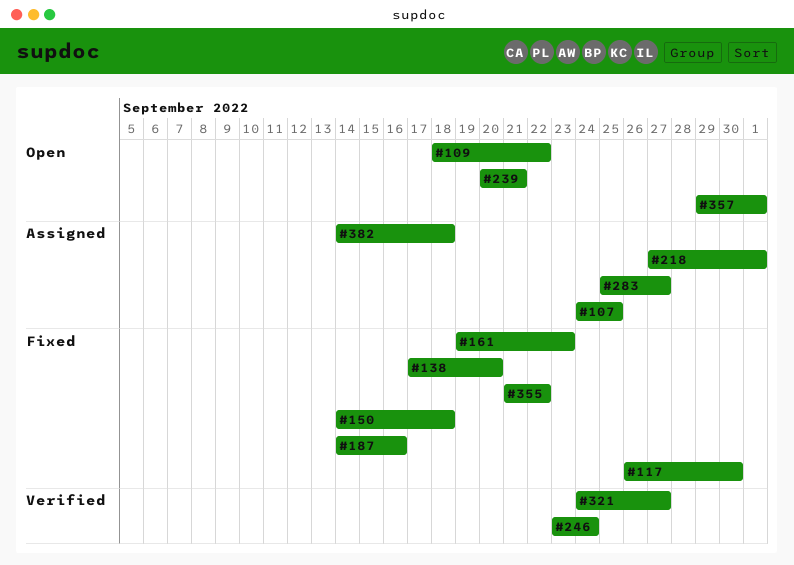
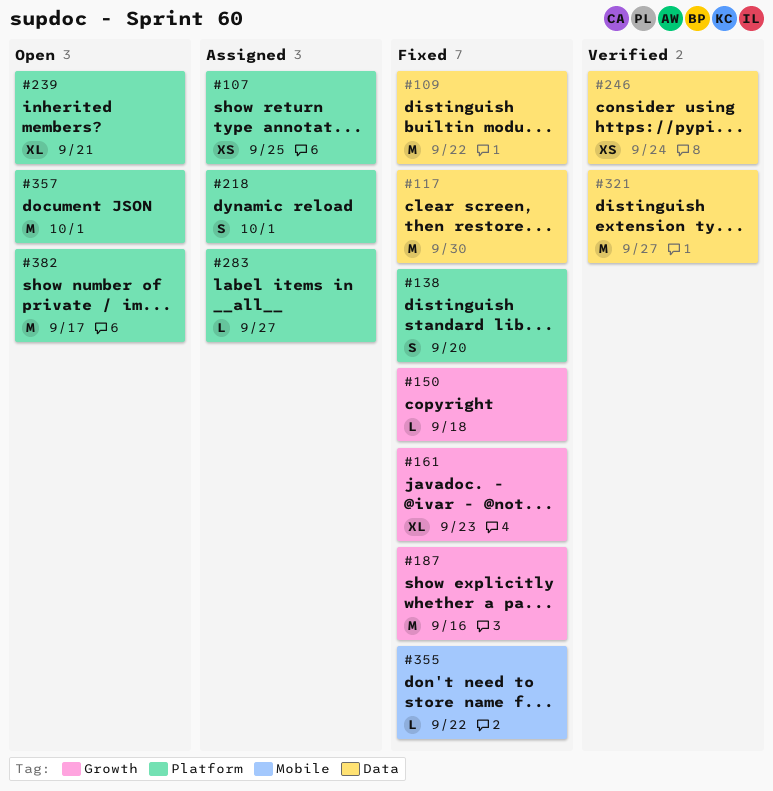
#109, status: Open -> Fixed
#382, status: Assigned -> Open
#382, due: Sep 18 -> Sep 17

